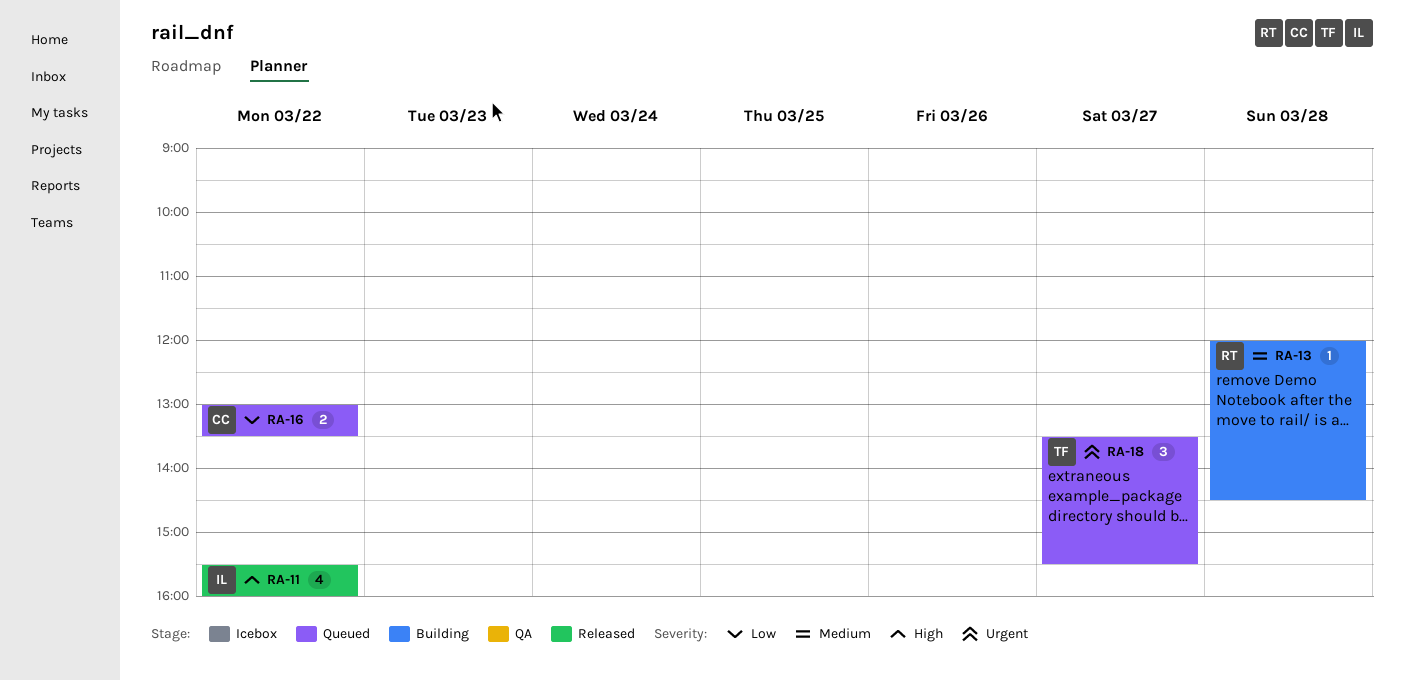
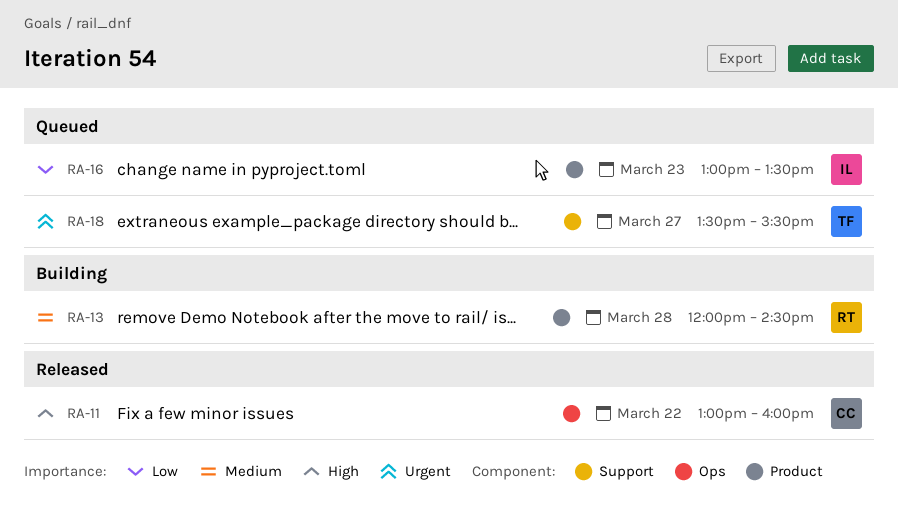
RA-11, owner: IL -> CC
RA-11, begins: 15:30 -> 13:00
RA-16, owner: CC -> IL
RA-16, day: Mar 22 -> Mar 23

